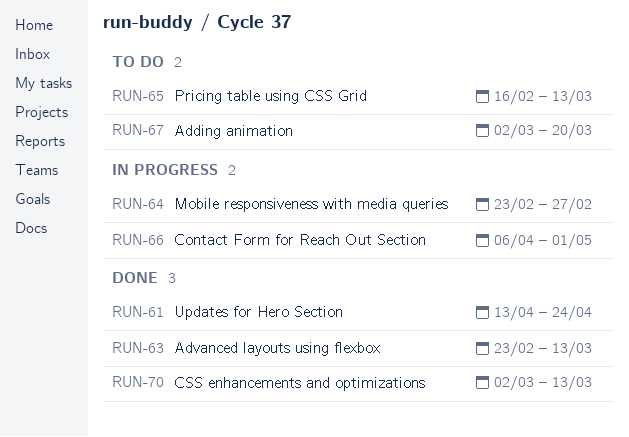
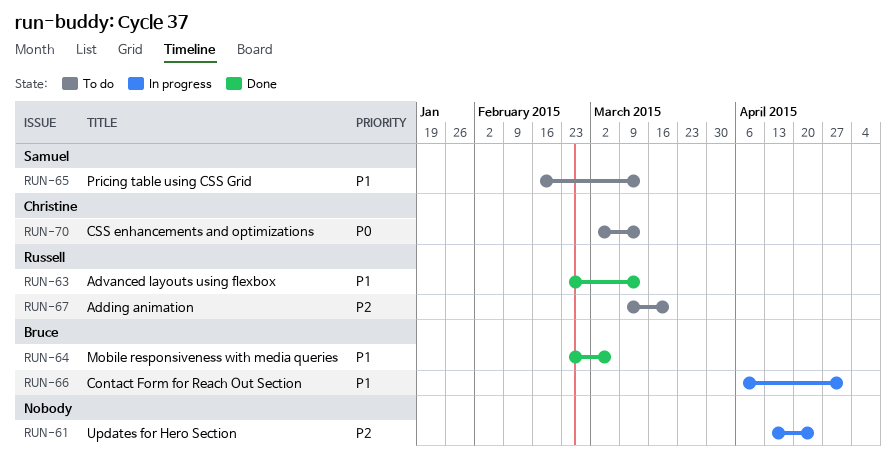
RUN-61, status: Done -> In progress
RUN-64, status: In progress -> Done
RUN-64, due: Feb 27 -> Mar 6
RUN-67, start: Mar 2 -> Mar 9
RUN-70, status: Done -> To do

